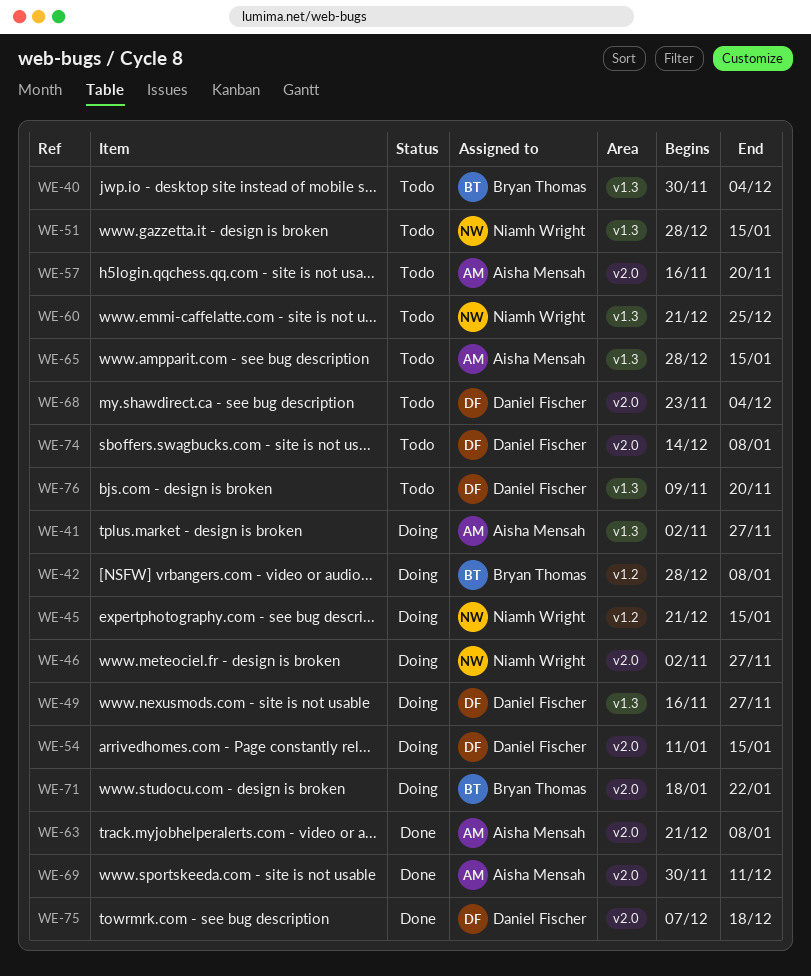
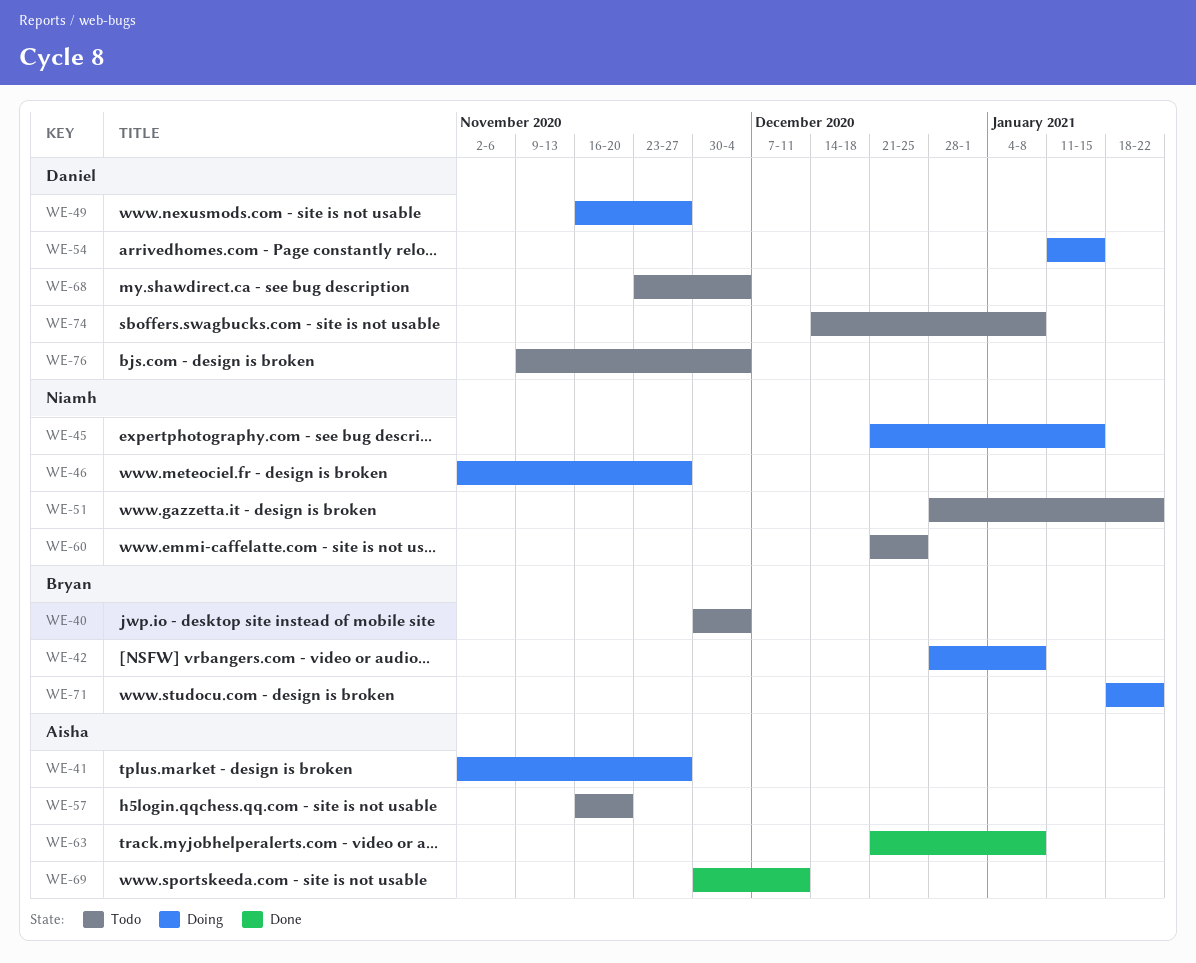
WE-51, due: Jan 15 -> Jan 22
WE-65: present -> none
WE-75: present -> none
WE-76, due: Nov 20 -> Dec 4

